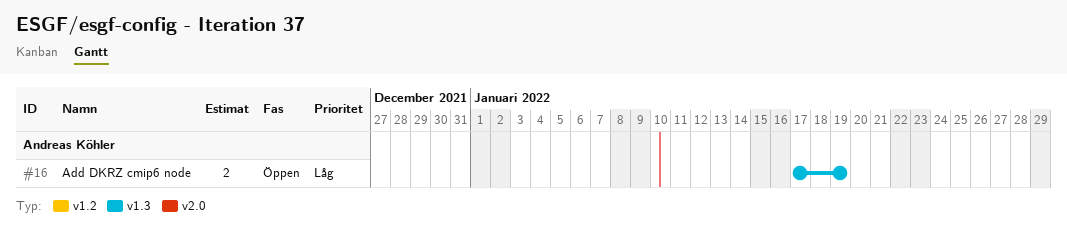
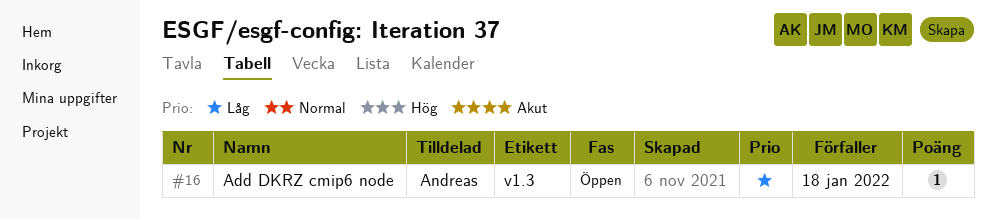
#16, estimate: 2 -> 1
#16, due: Jan 19 -> Jan 18

